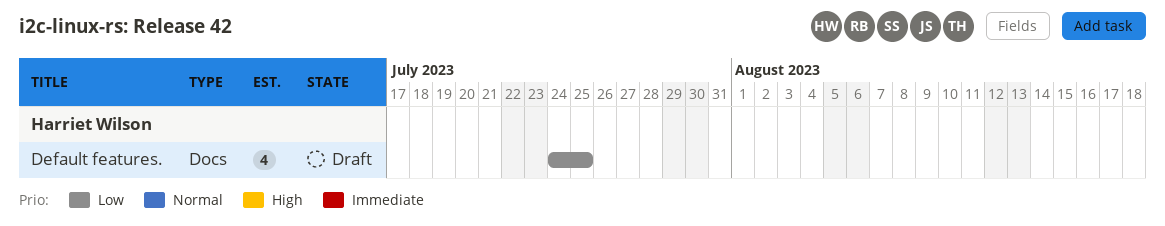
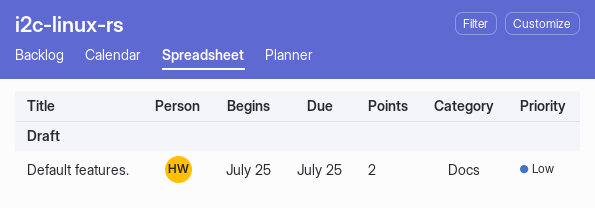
Default features., estimate: 4 -> 2
Default features., start: Jul 24 -> Jul 25

